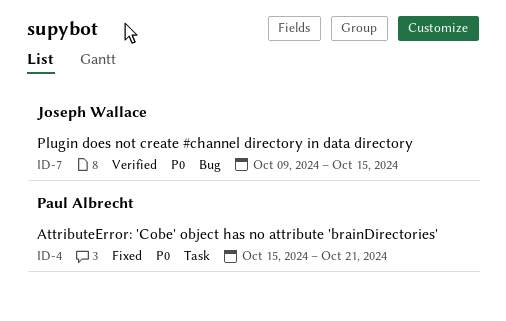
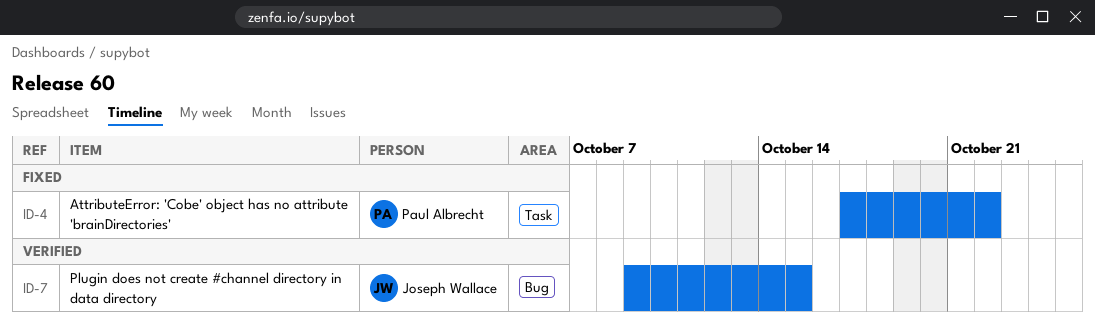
ID-4, start: Oct 15 -> Oct 17
ID-4, due: Oct 21 -> Oct 22

